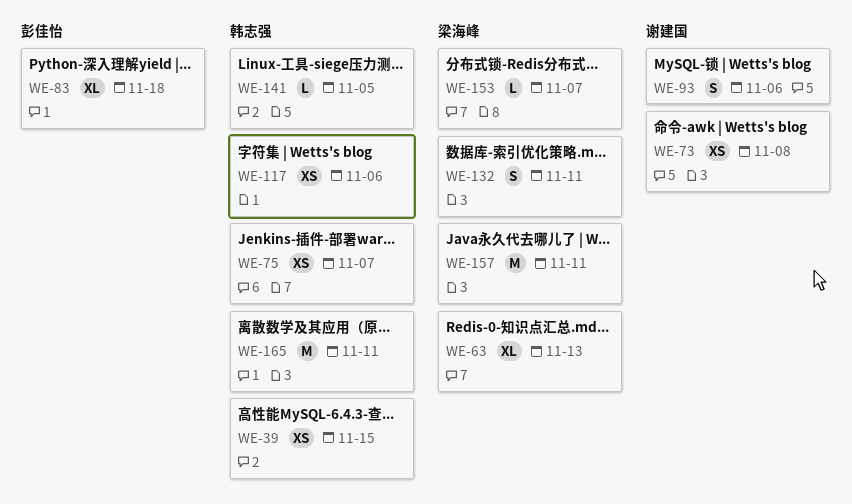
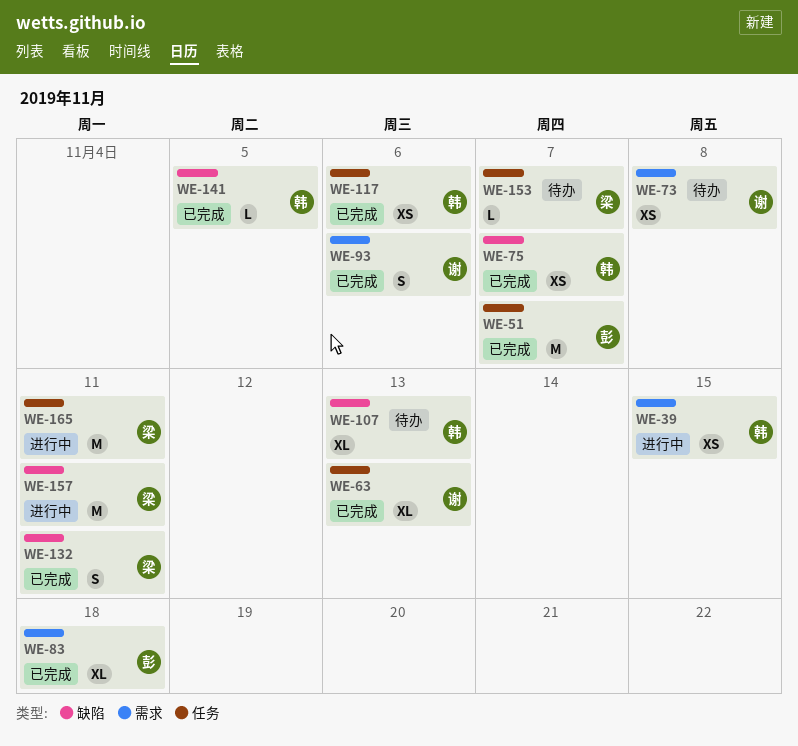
WE-51: none -> present
WE-63, owner: 梁海峰 -> 谢建国
WE-107: none -> present
WE-165, owner: 韩志强 -> 梁海峰

